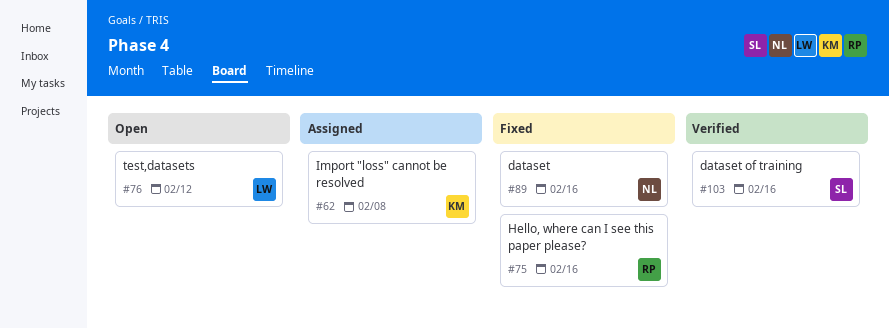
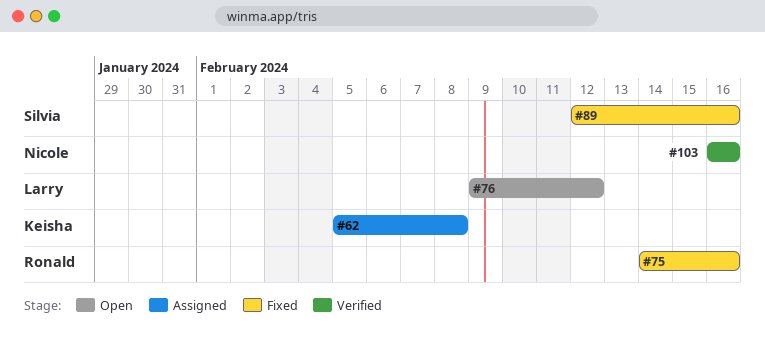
#89, owner: Nicole -> Silvia
#103, owner: Silvia -> Nicole

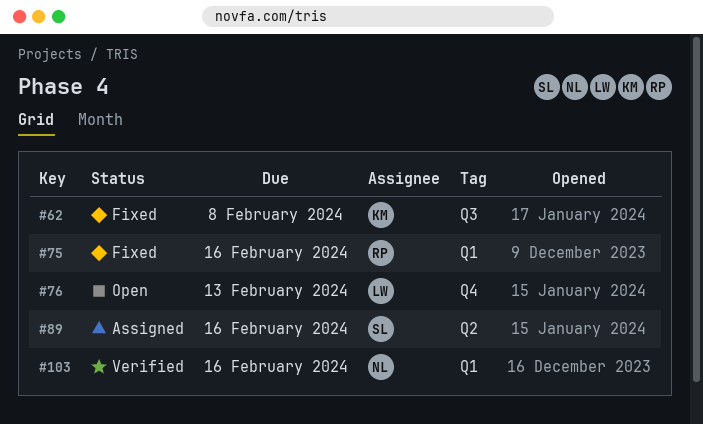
#62, status: Assigned -> Fixed
#76, due: Feb 12 -> Feb 13
#89, status: Fixed -> Assigned

